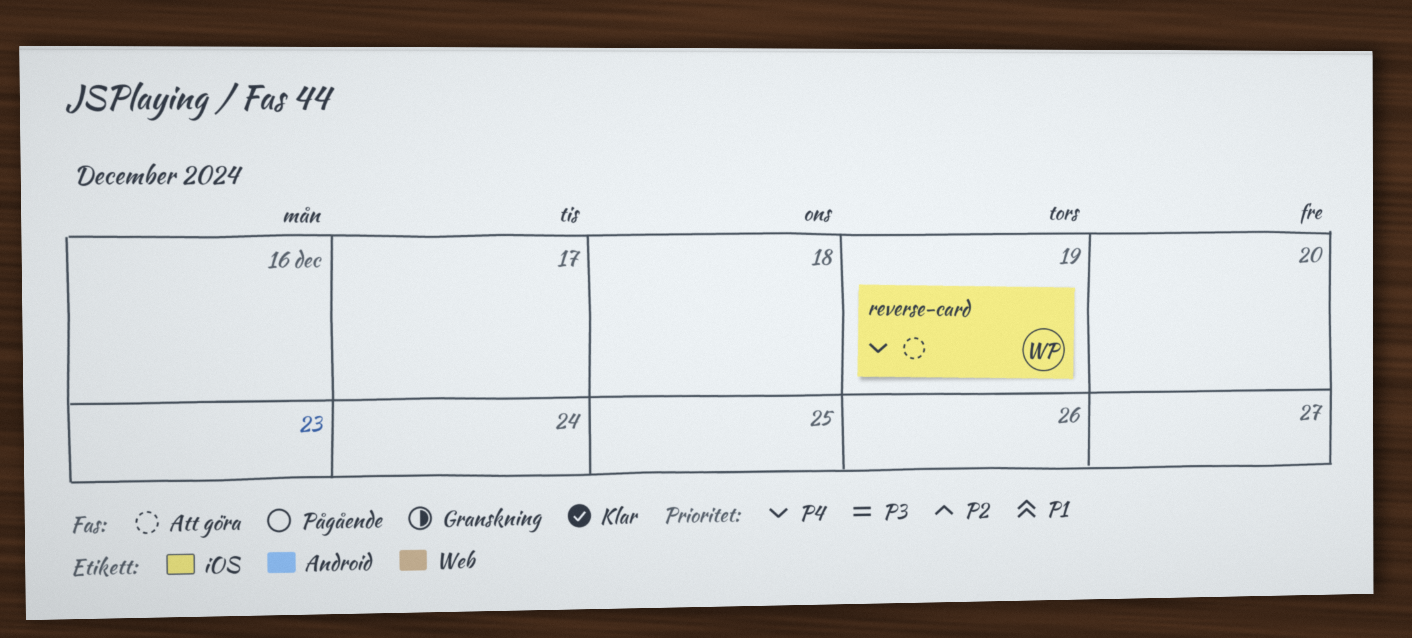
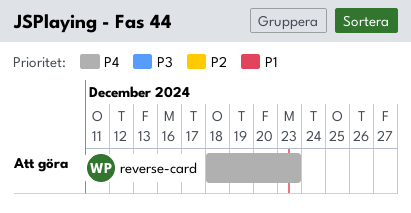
reverse-card, due: Dec 19 -> Dec 23

